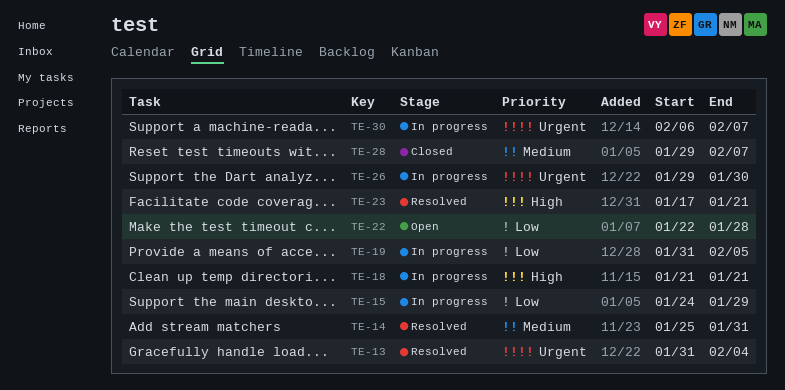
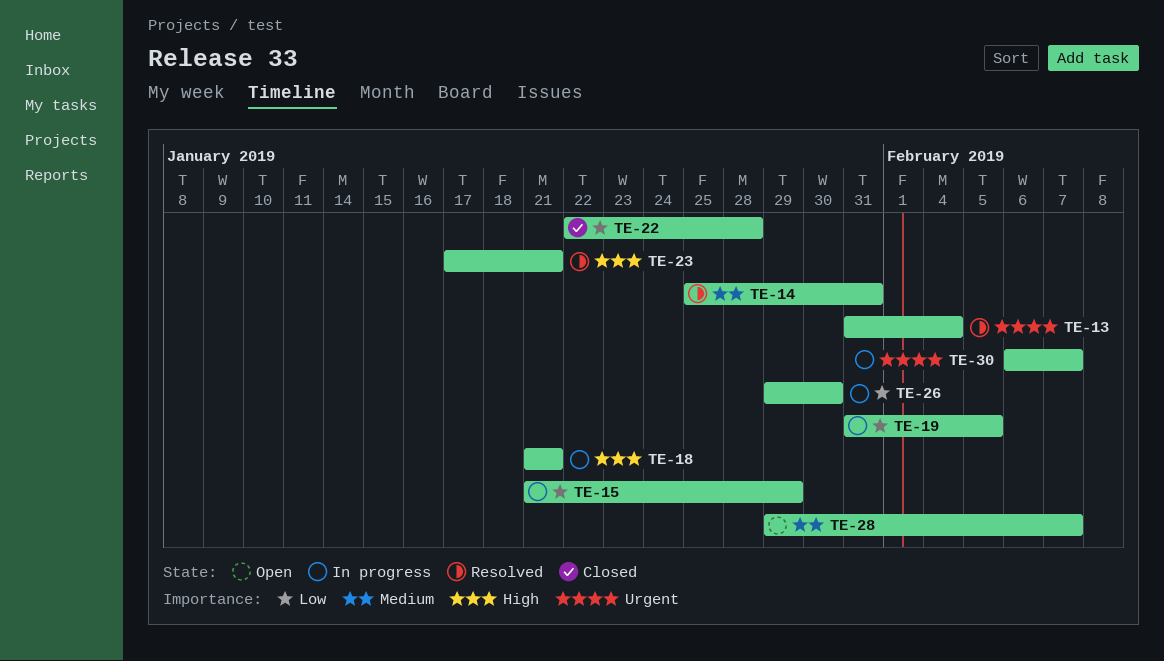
TE-15, start: Jan 24 -> Jan 21
TE-22, status: Open -> Closed
TE-26, priority: Urgent -> Low
TE-28, status: Closed -> Open

